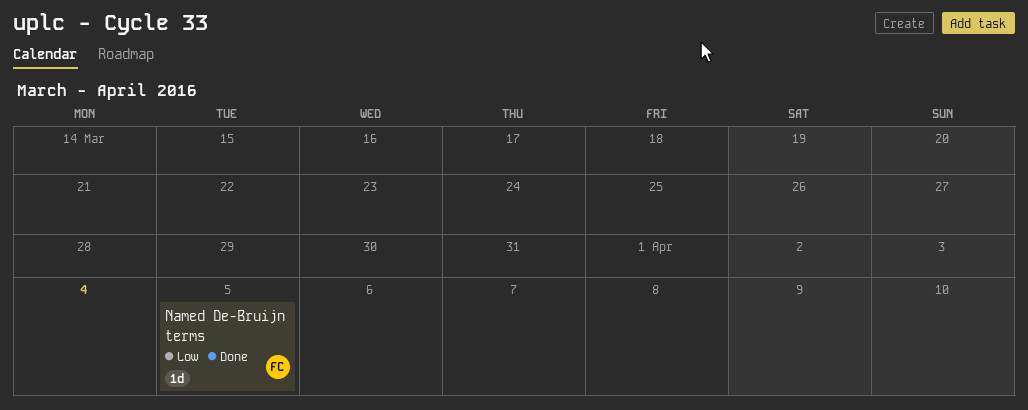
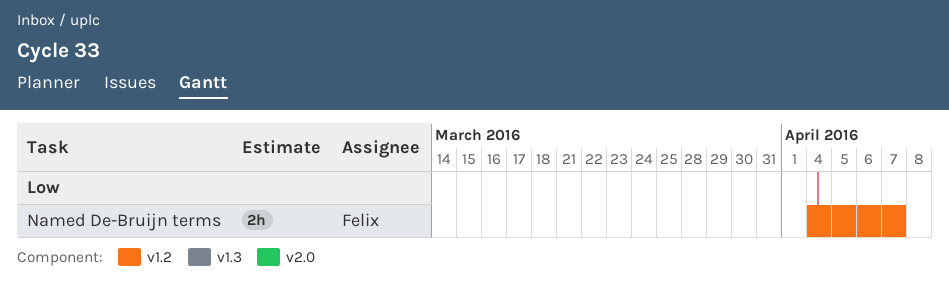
Named De-Bruijn terms, estimate: 1d -> 2h
Named De-Bruijn terms, due: Apr 5 -> Apr 7

